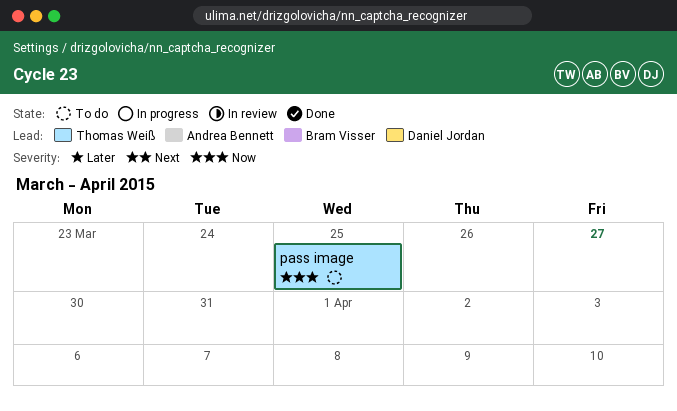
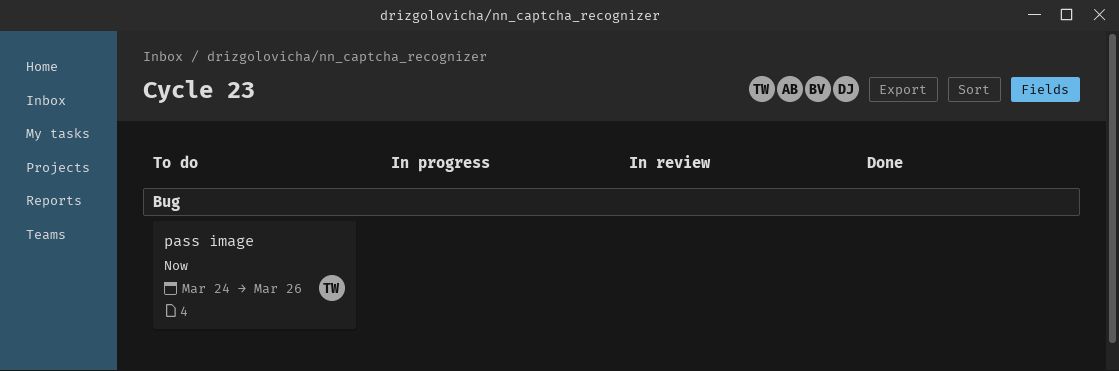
pass image, due: Mar 25 -> Mar 26

